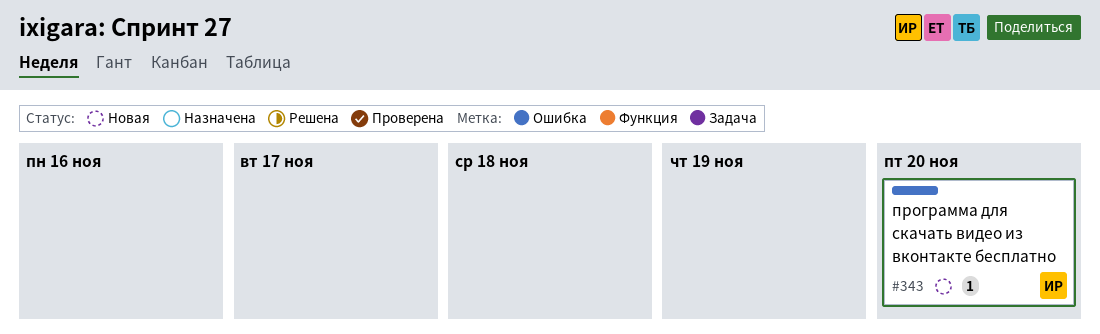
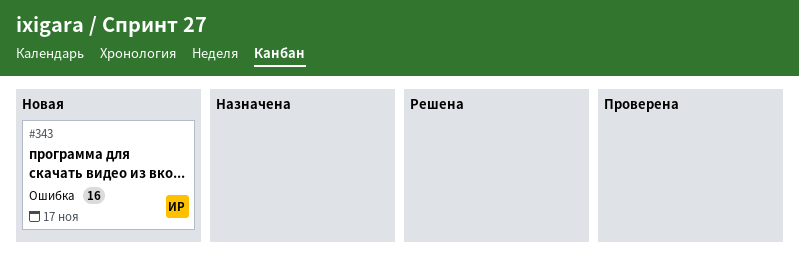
#343, estimate: 1 -> 16
#343, due: Nov 20 -> Nov 17

